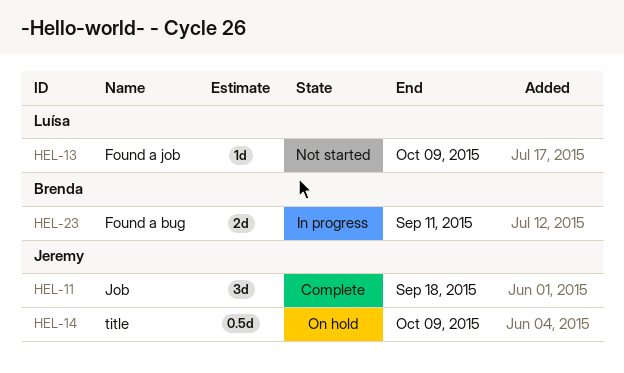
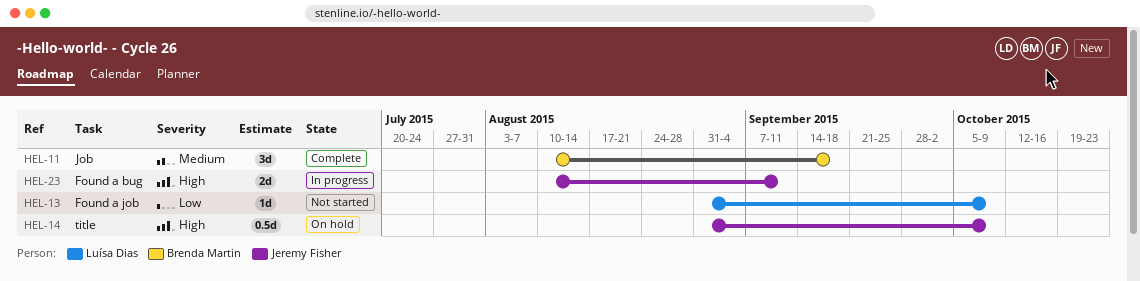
HEL-11, owner: Jeremy Fisher -> Brenda Martin
HEL-23, owner: Brenda Martin -> Jeremy Fisher

